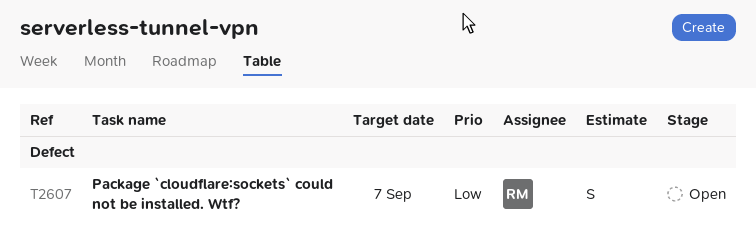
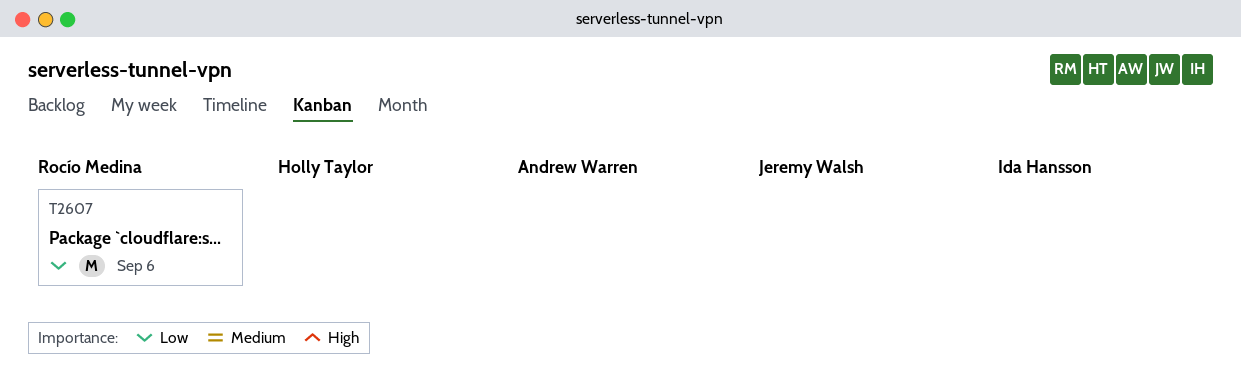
T2607, estimate: S -> M
T2607, due: Sep 7 -> Sep 6

